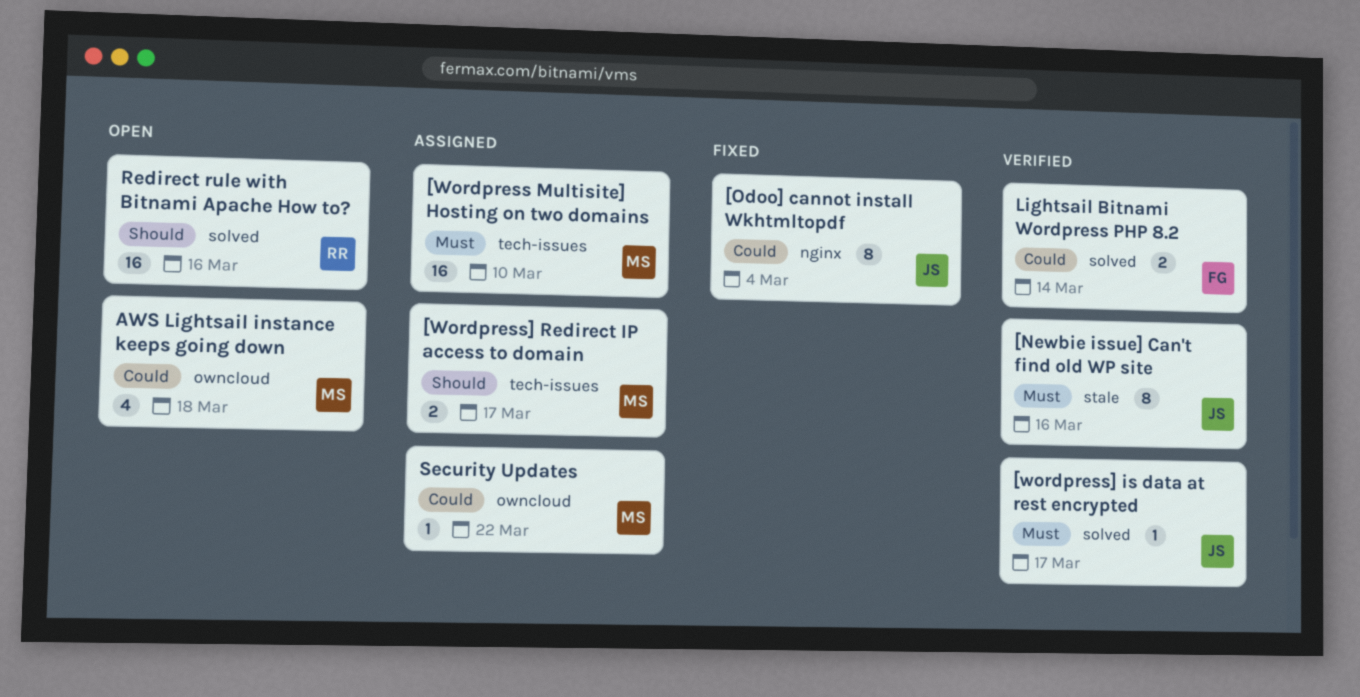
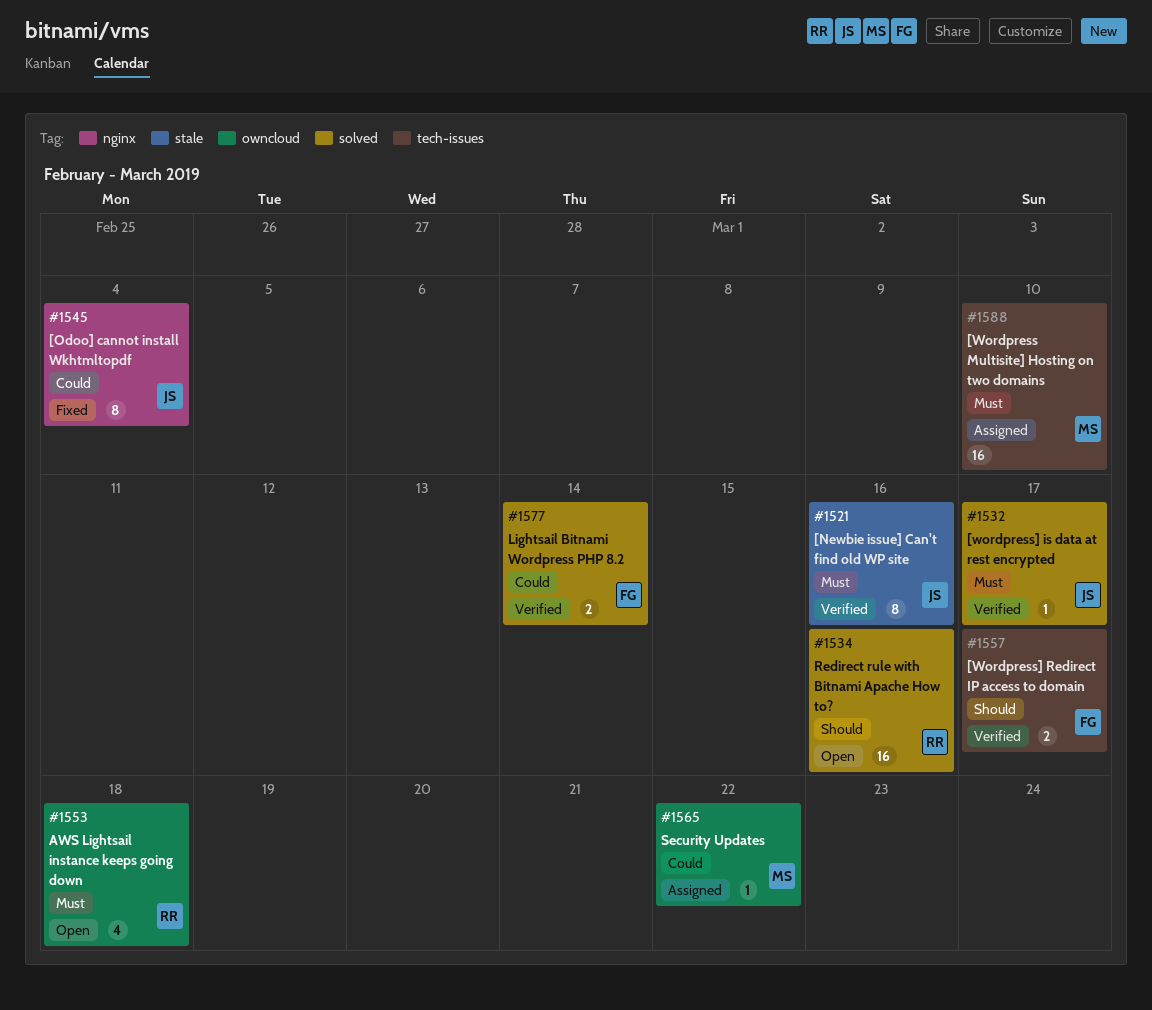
[Wordpress] Redirect IP access to domain, status: Assigned -> Verified
[Wordpress] Redirect IP access to domain, owner: MS -> FG
AWS Lightsail instance keeps going down, owner: MS -> RR
AWS Lightsail instance keeps going down, priority: Could -> Must

